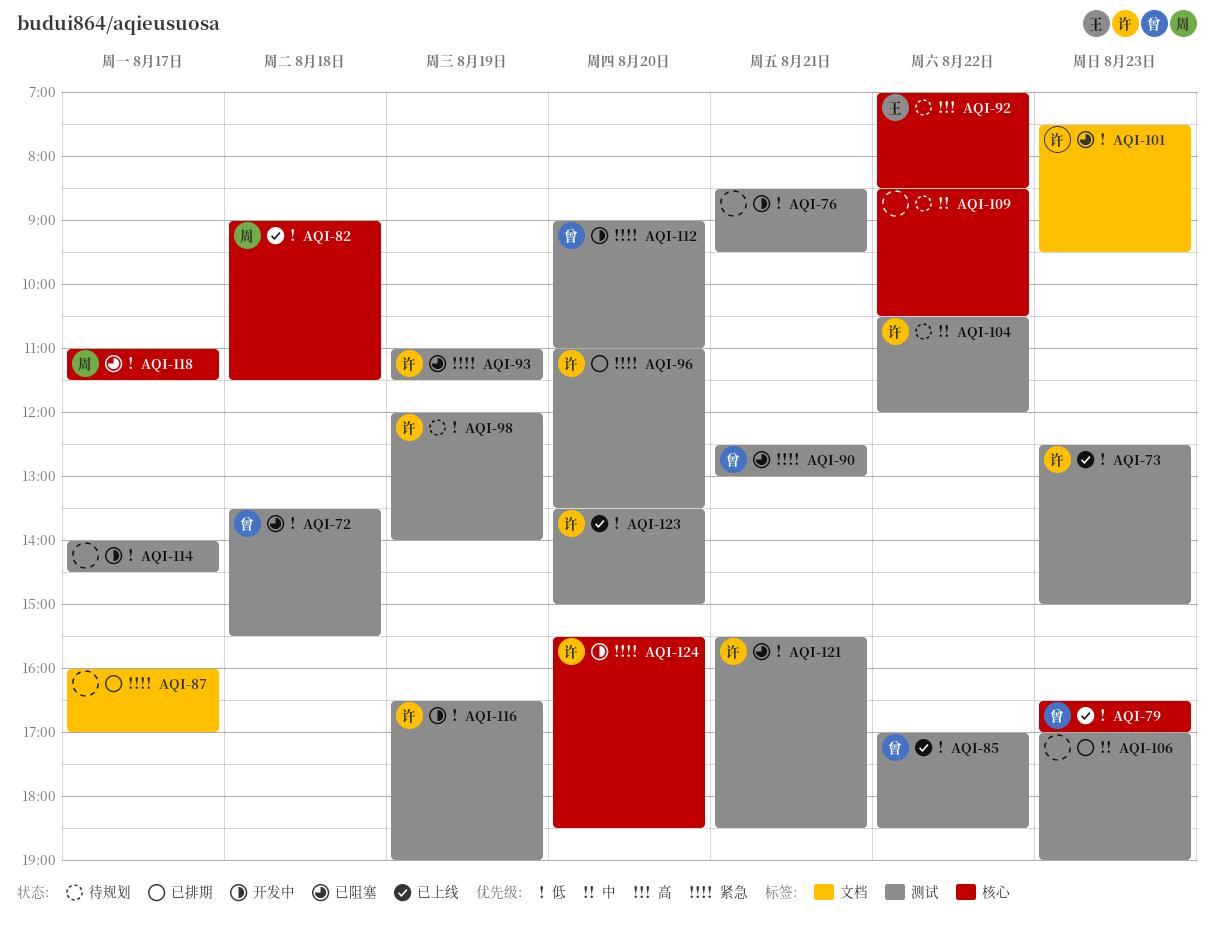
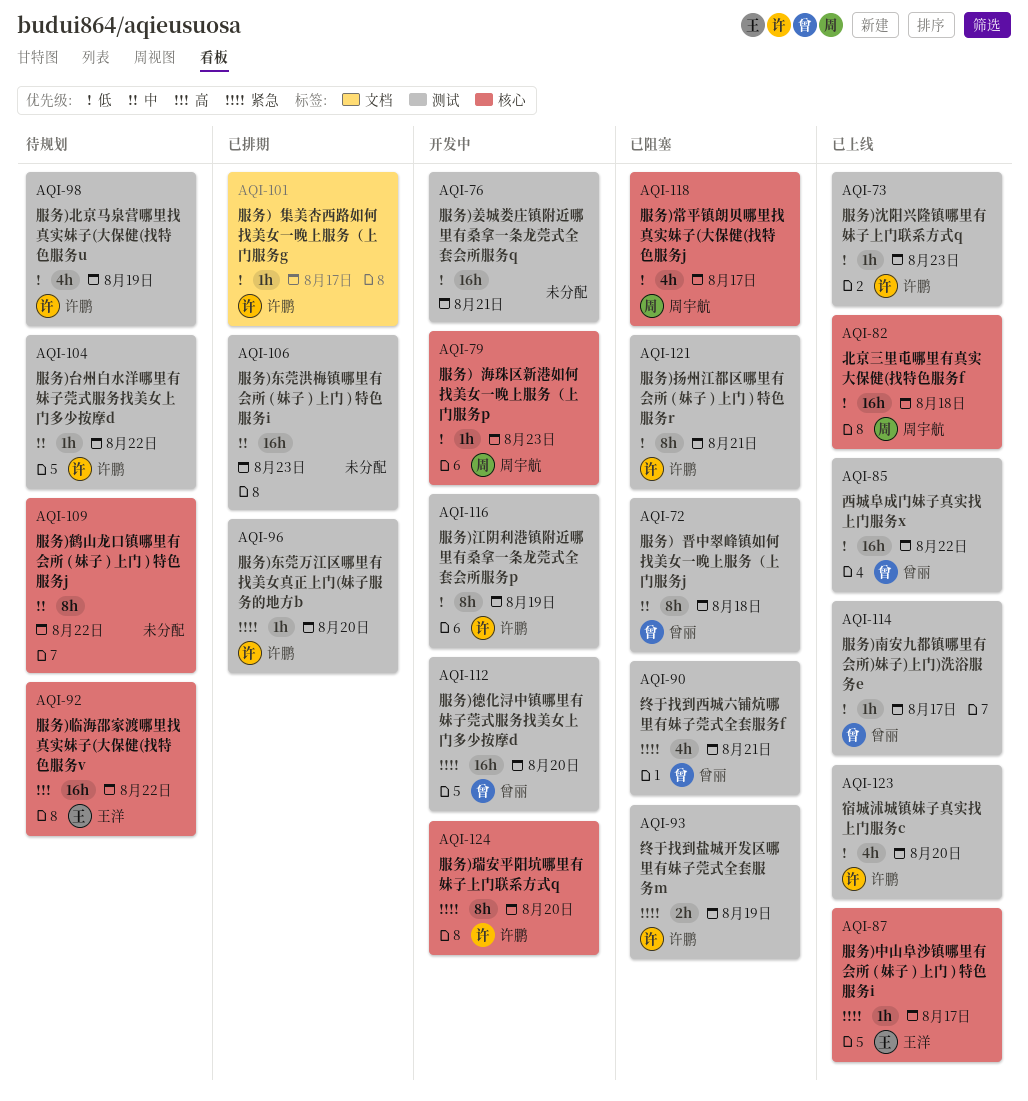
AQI-72, priority: 低 -> 中
AQI-79, status: 已上线 -> 开发中
AQI-79, owner: 曾丽 -> 周宇航
AQI-87, status: 已排期 -> 已上线
AQI-87, owner: none -> 王洋
AQI-87, label: 文档 -> 核心
AQI-101, status: 已阻塞 -> 已排期
AQI-101, day: Aug 23 -> Aug 17
AQI-114, status: 开发中 -> 已上线
AQI-114, owner: none -> 曾丽

